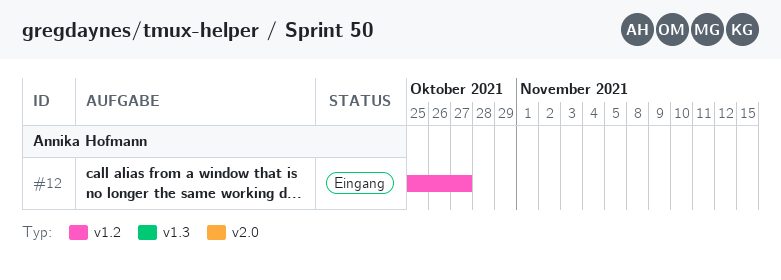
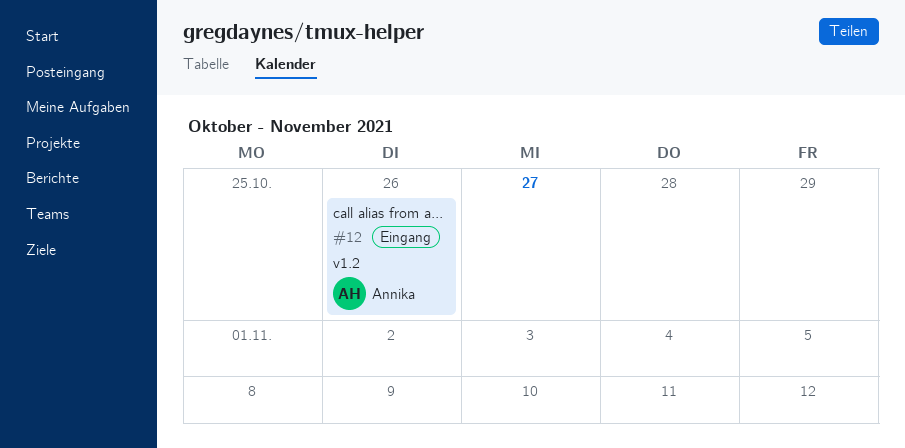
#12, due: Oct 27 -> Oct 26

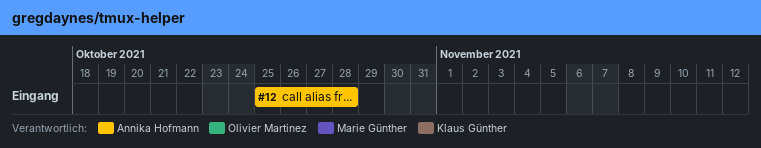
#12, due: Oct 26 -> Oct 28

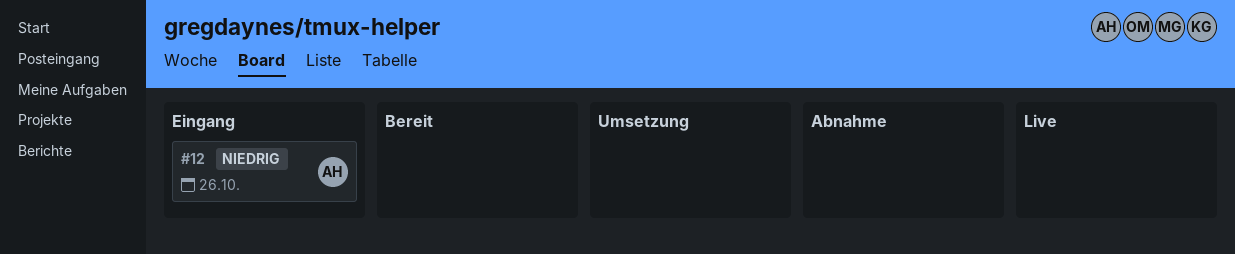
#12, due: Oct 28 -> Oct 26

